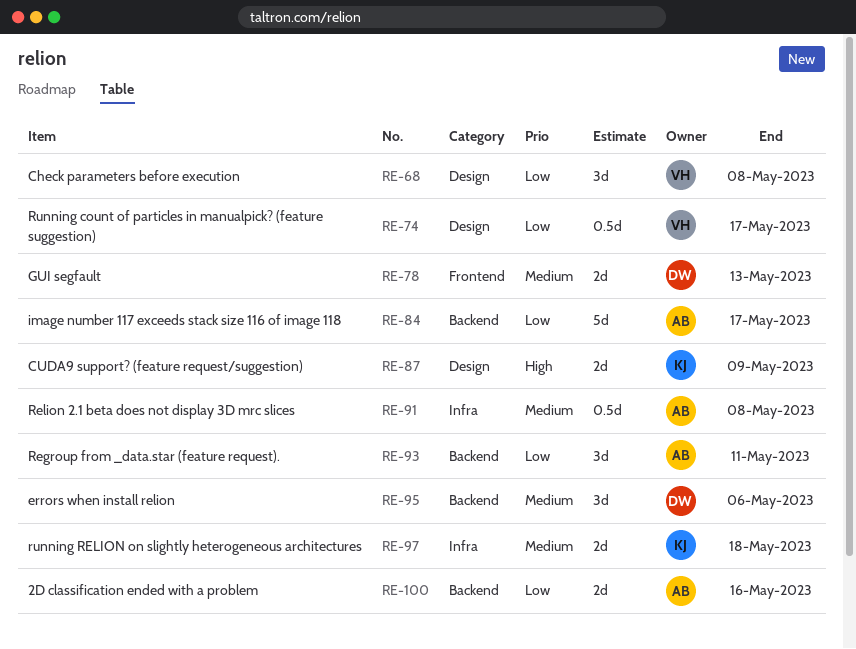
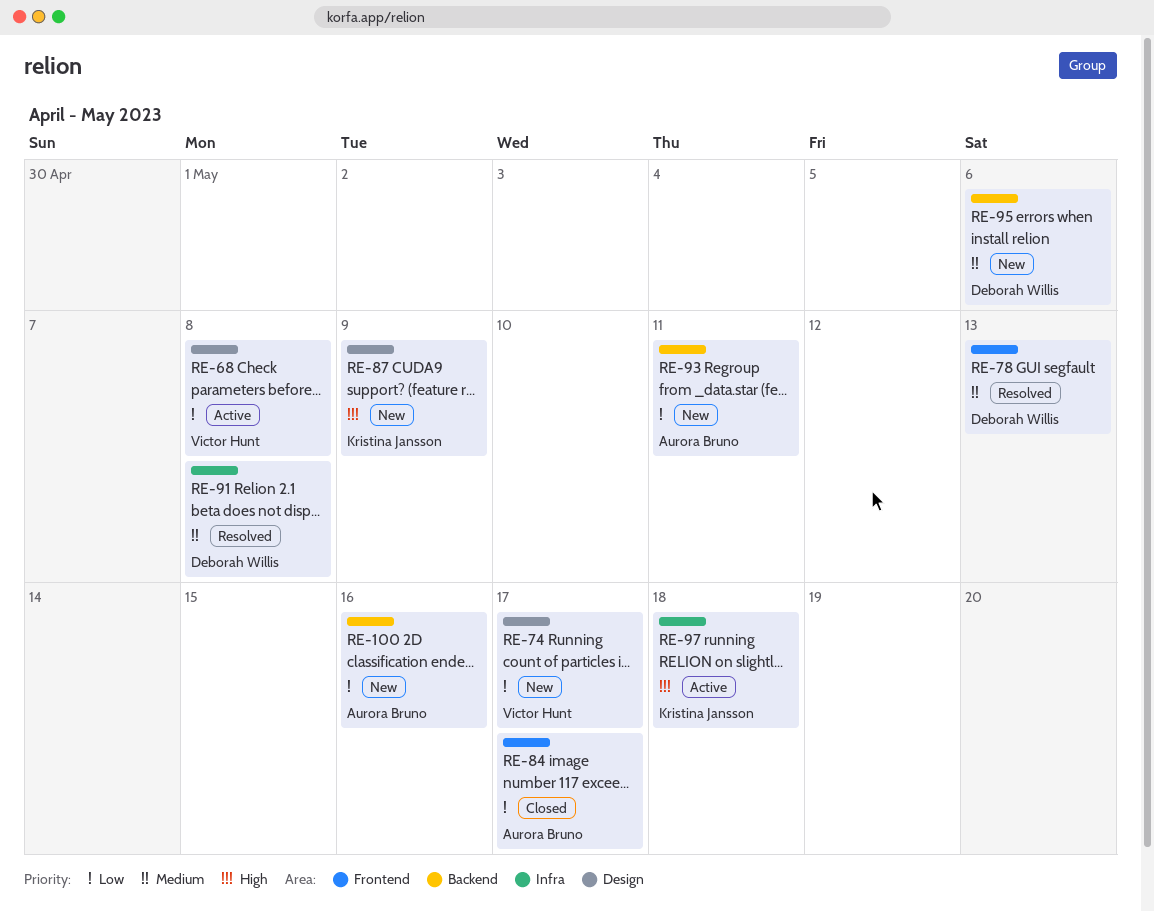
RE-84, label: Backend -> Frontend
RE-91, owner: Aurora Bruno -> Deborah Willis
RE-97, priority: Medium -> High

